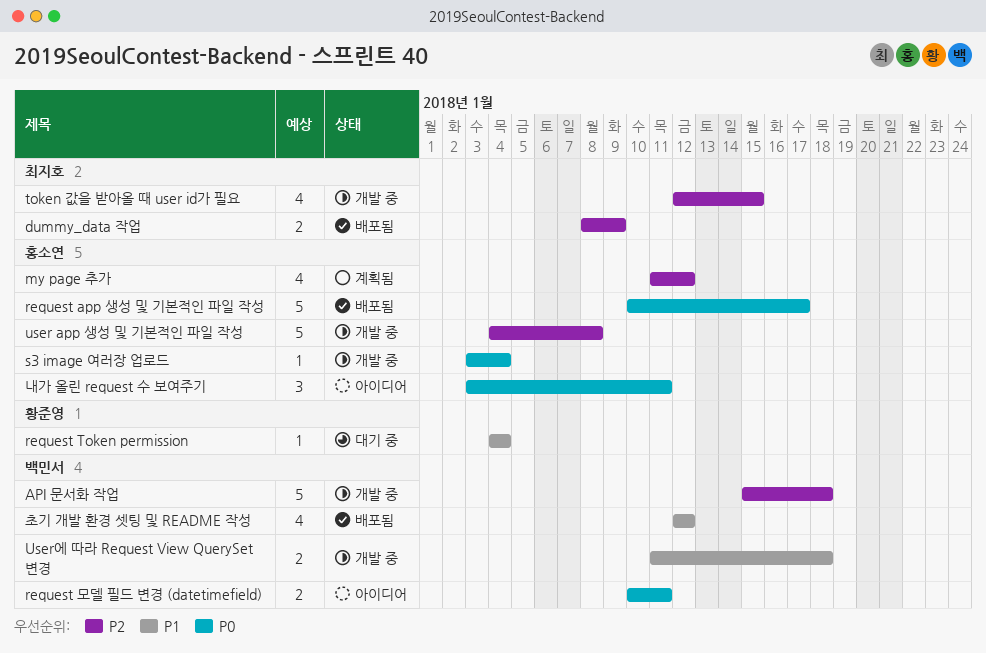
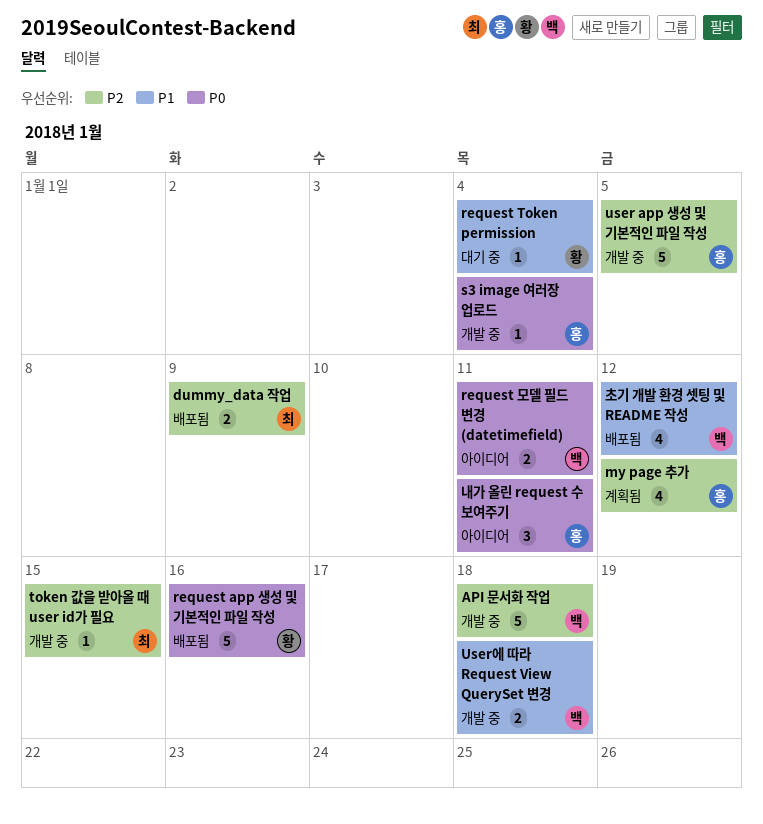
request app 생성 및 기본적인 파일 작성, owner: 홍소연 -> 황준영
request app 생성 및 기본적인 파일 작성, due: Jan 17 -> Jan 16
token 값을 받아올 때 user id가 필요, estimate: 4 -> 1
user app 생성 및 기본적인 파일 작성, due: Jan 8 -> Jan 5

